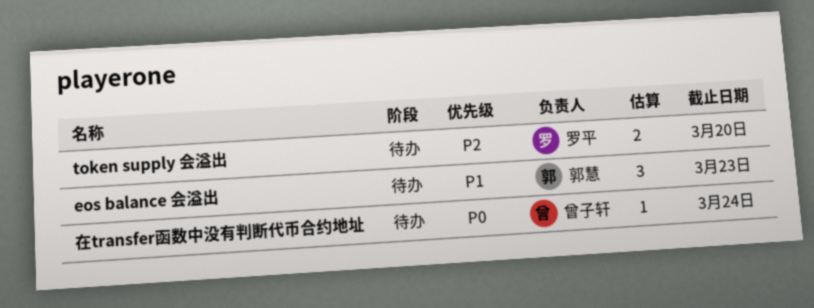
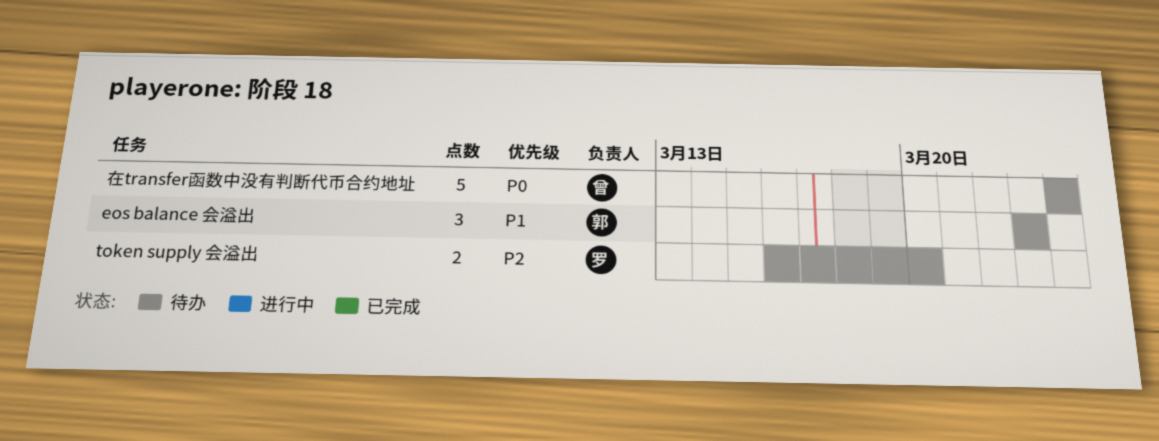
在transfer函数中没有判断代币合约地址, estimate: 1 -> 5

